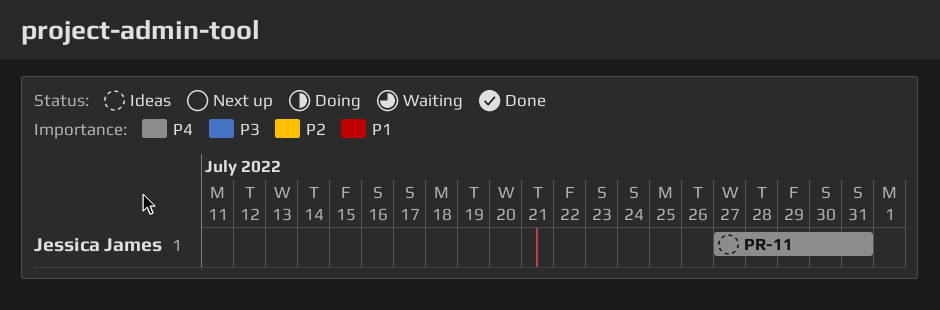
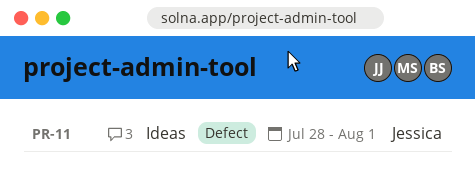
PR-11, start: Jul 27 -> Jul 28
PR-11, due: Jul 31 -> Aug 1

